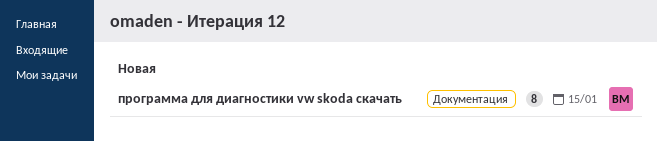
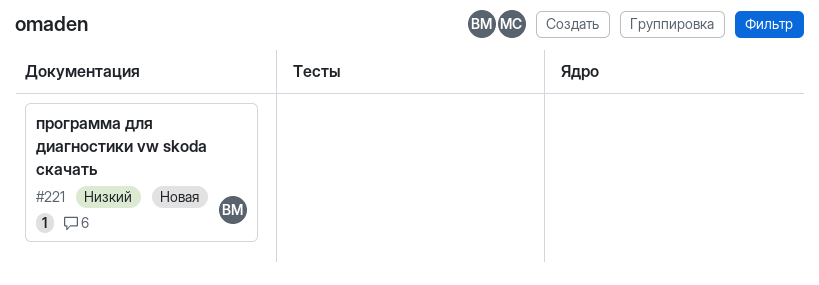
программа для диагностики vw skoda скачать, estimate: 8 -> 1

